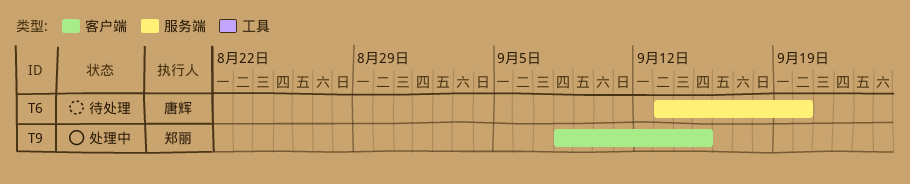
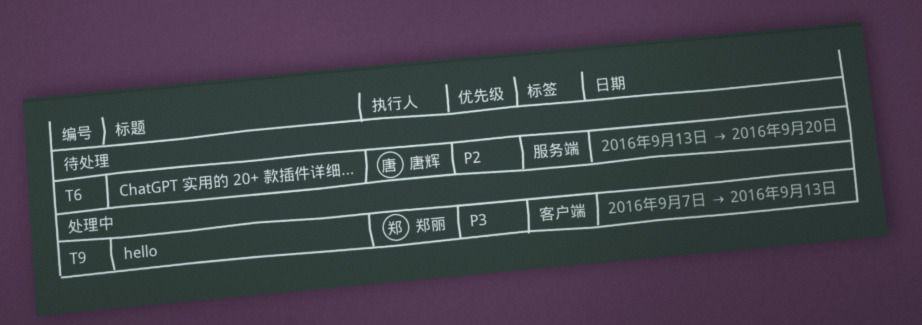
T9, start: Sep 8 -> Sep 7
T9, due: Sep 15 -> Sep 13

